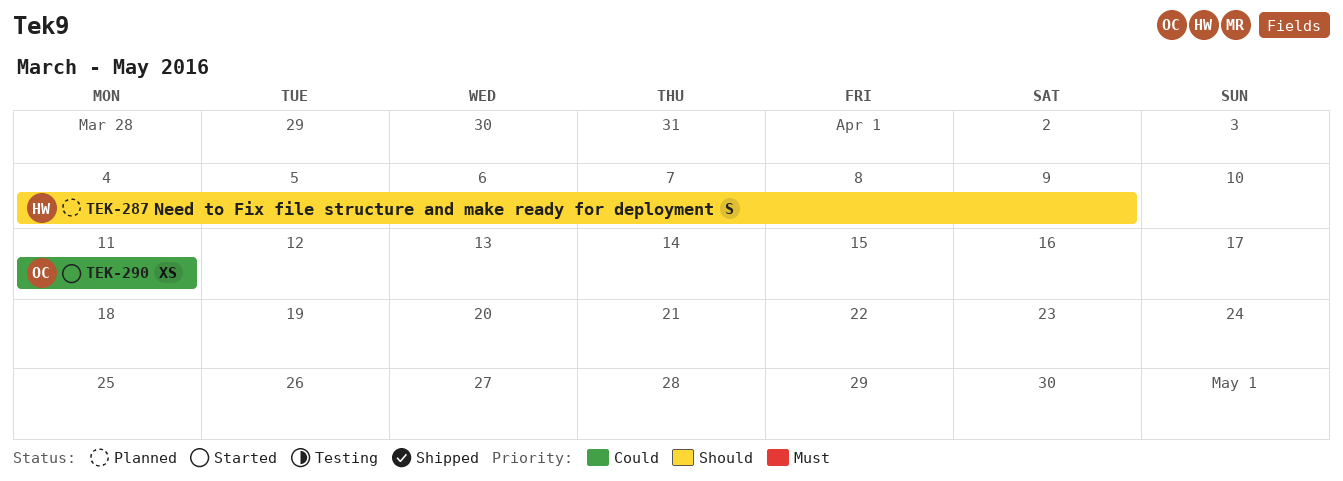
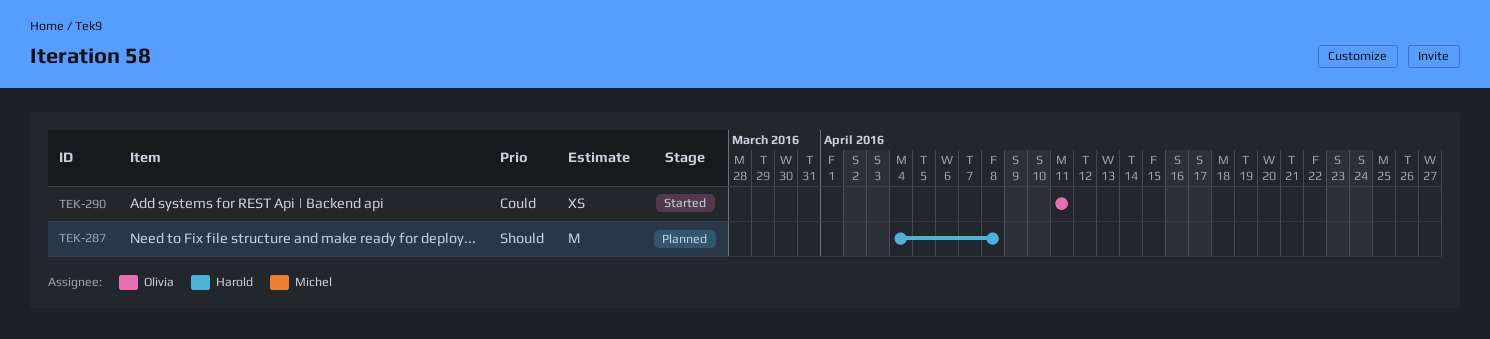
TEK-287, estimate: S -> M
TEK-287, due: Apr 9 -> Apr 8

